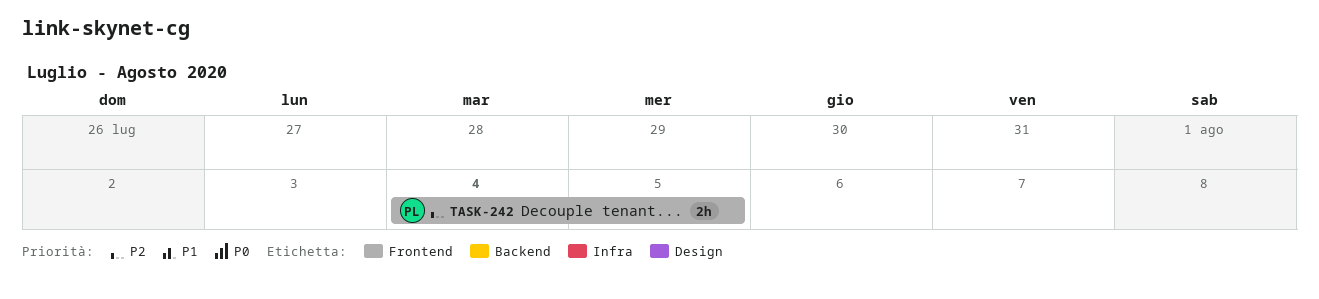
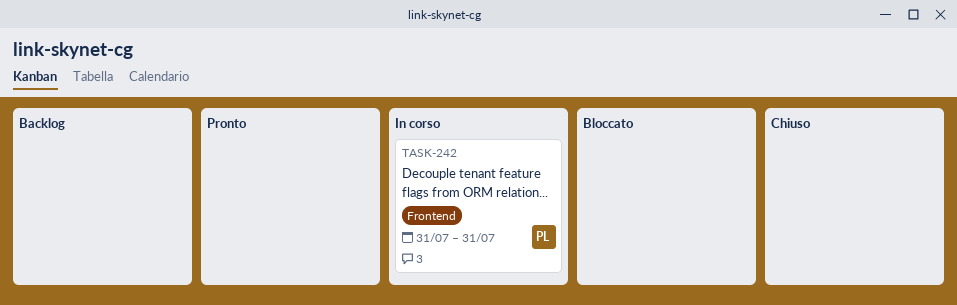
TASK-242, start: Aug 4 -> Jul 31
TASK-242, due: Aug 5 -> Jul 31

